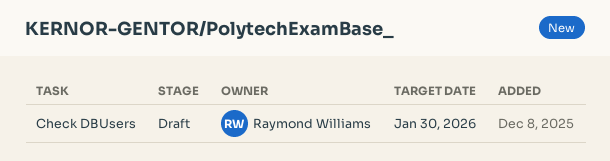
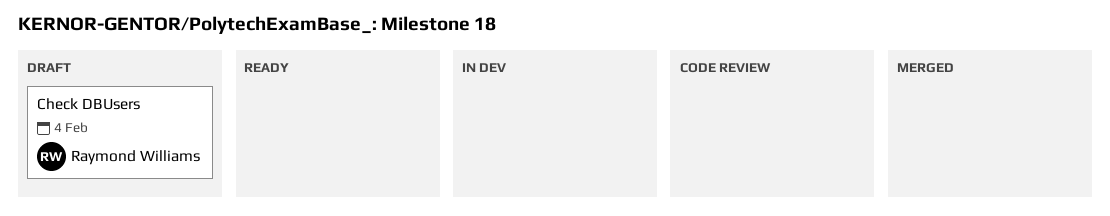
Check DBUsers, due: Jan 30 -> Feb 4

